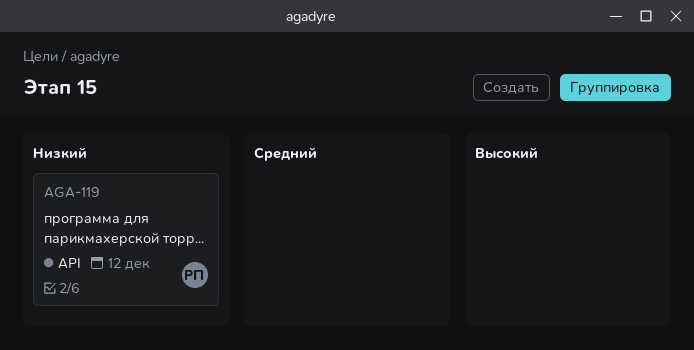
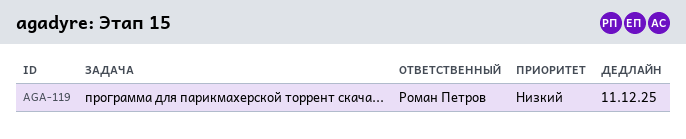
AGA-119, due: Dec 12 -> Dec 11

